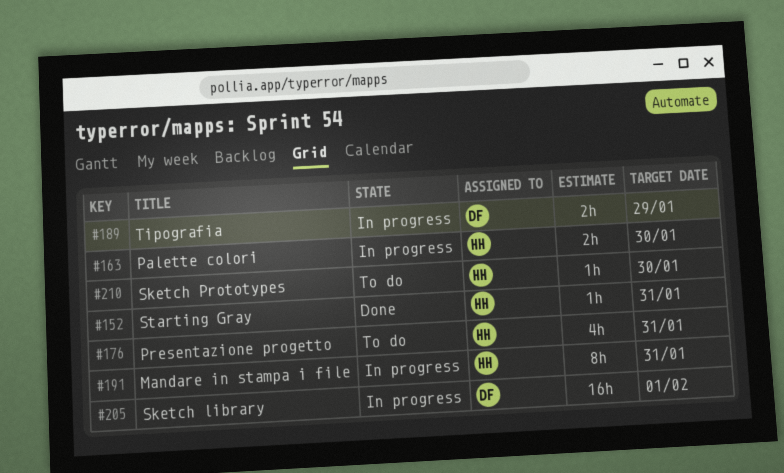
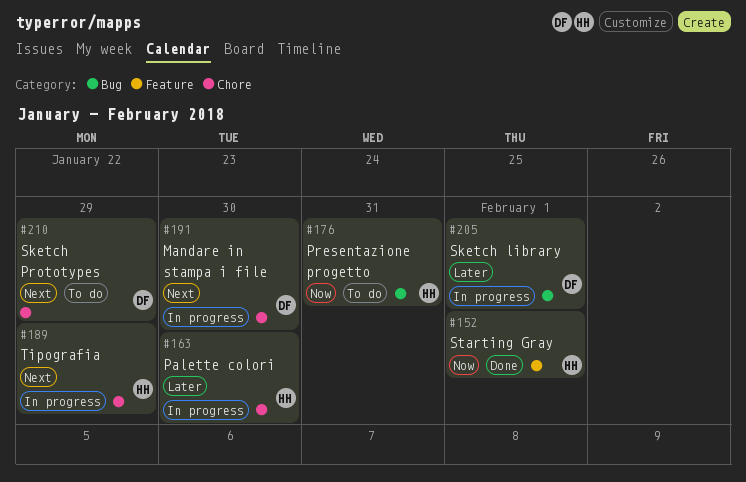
#152, due: Jan 31 -> Feb 1
#189, owner: DF -> HH
#191, owner: HH -> DF
#191, due: Jan 31 -> Jan 30
#210, owner: HH -> DF
#210, due: Jan 30 -> Jan 29

